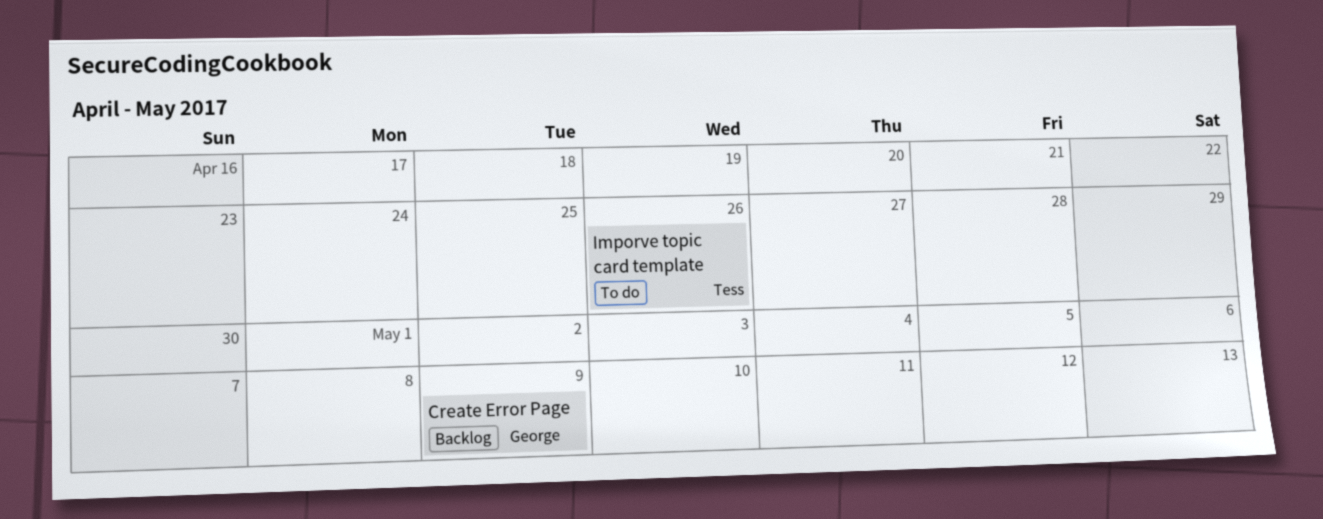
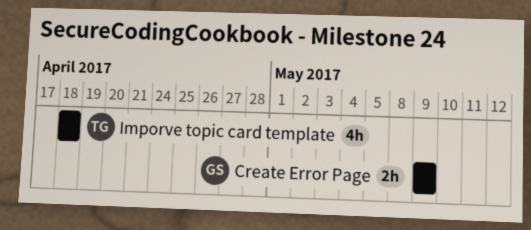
Imporve topic card template, due: Apr 26 -> Apr 18

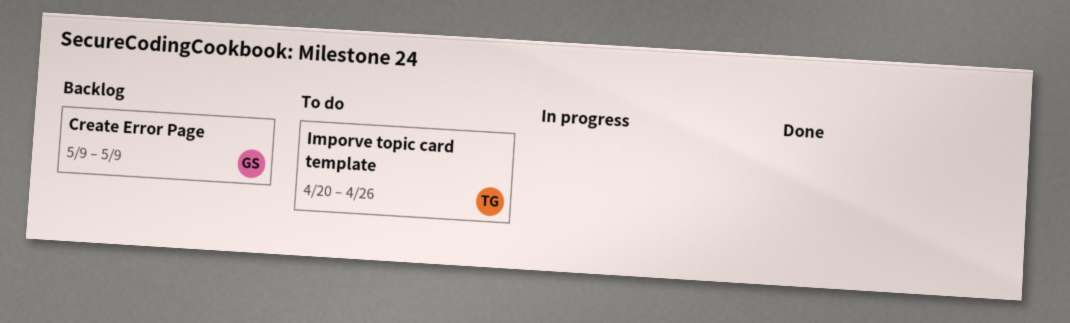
Imporve topic card template, start: Apr 18 -> Apr 20
Imporve topic card template, due: Apr 18 -> Apr 26

